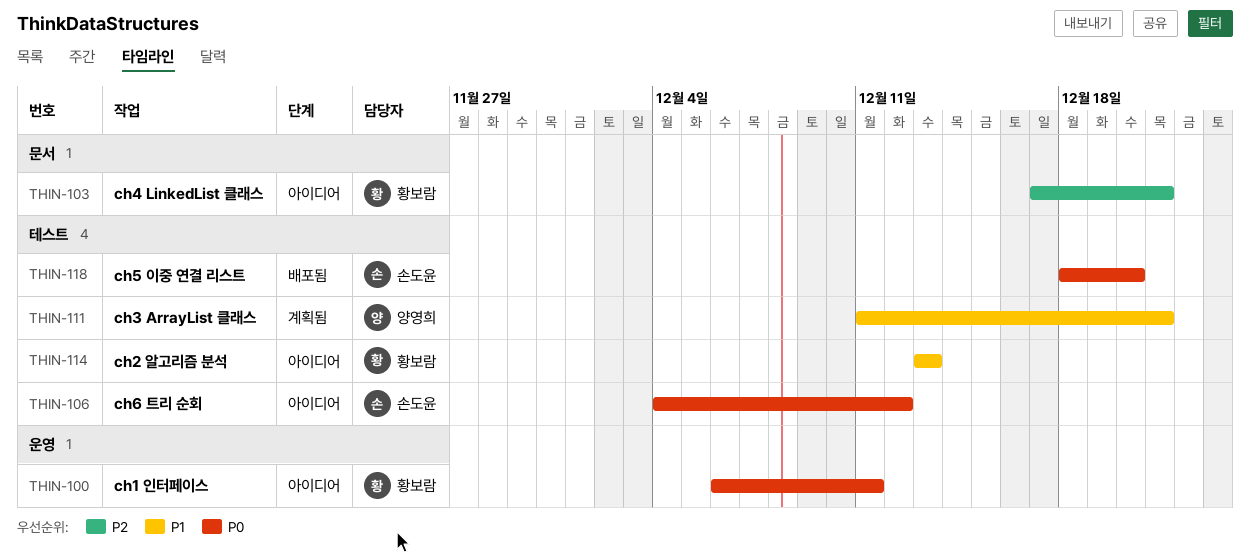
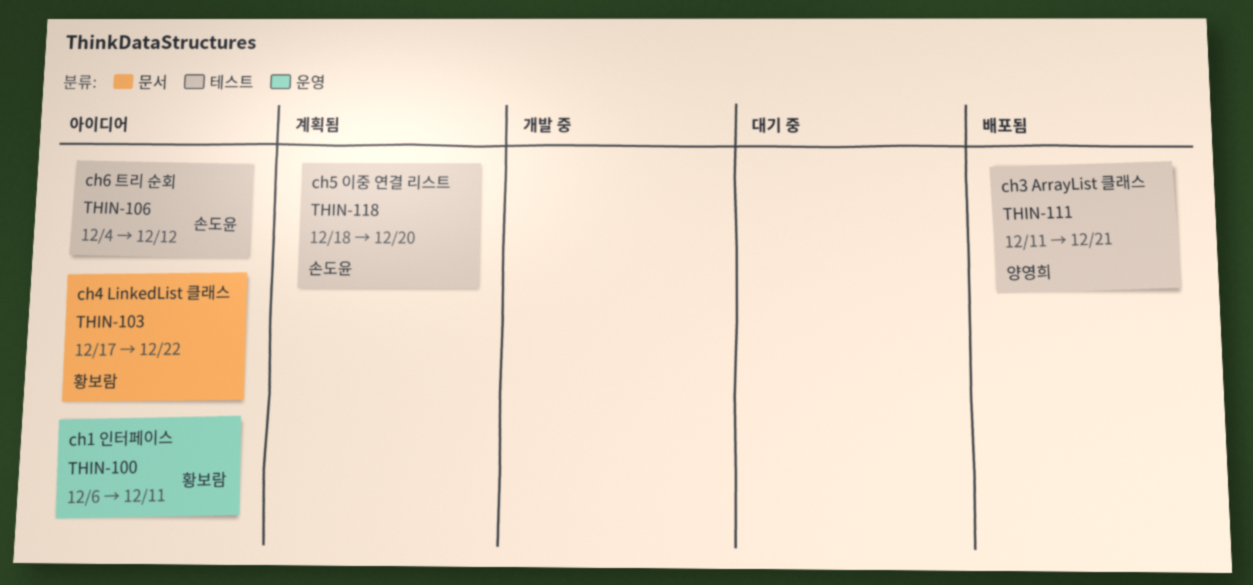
THIN-103, due: Dec 21 -> Dec 22
THIN-111, status: 계획됨 -> 배포됨
THIN-114: present -> none
THIN-118, status: 배포됨 -> 계획됨

